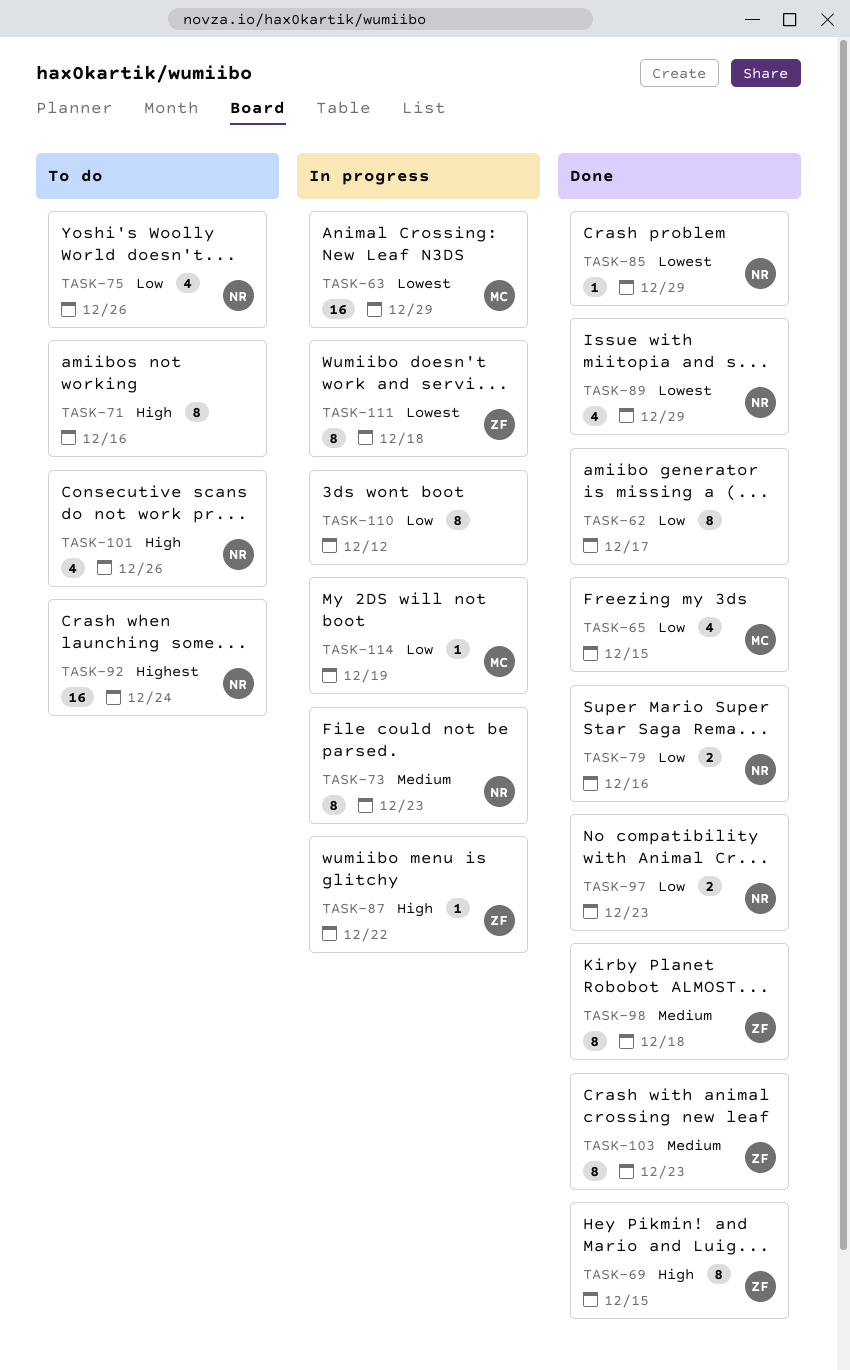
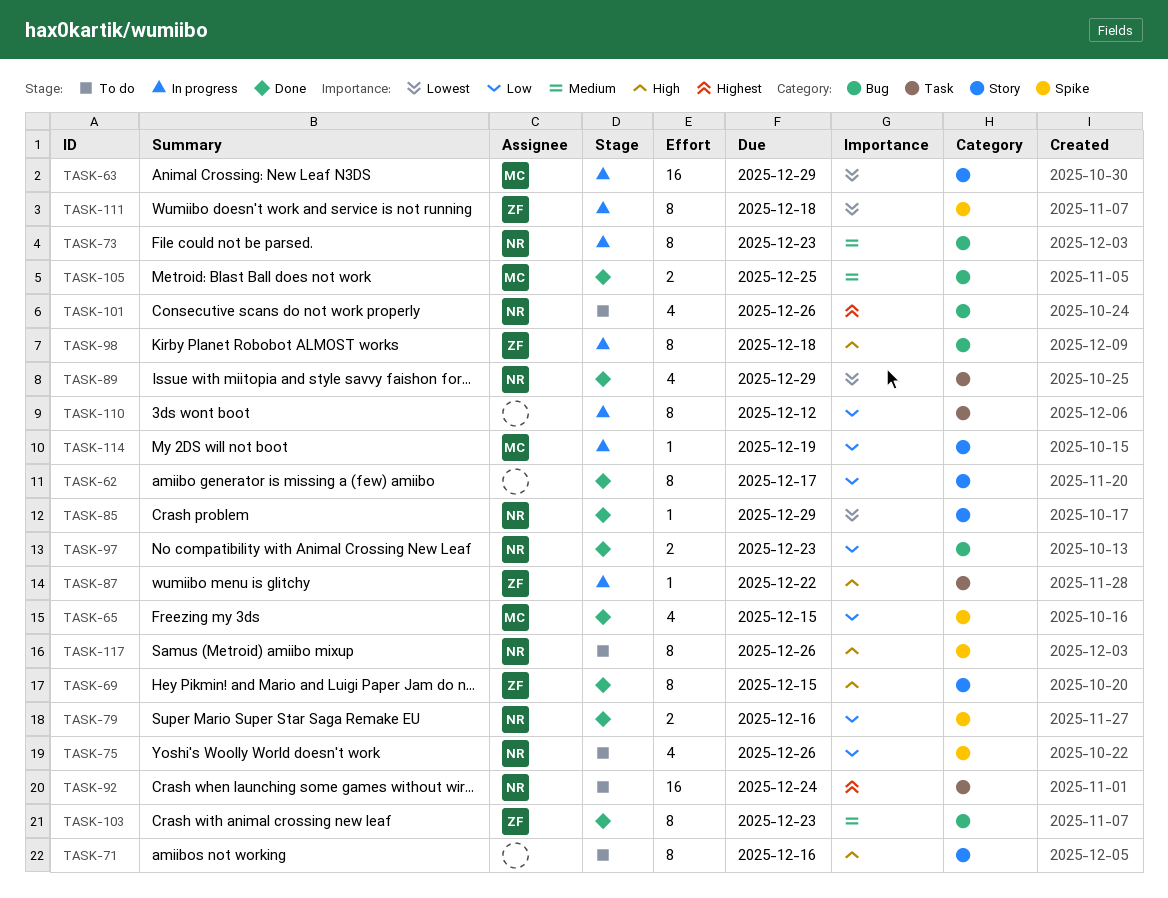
TASK-98, status: Done -> In progress
TASK-98, priority: Medium -> High
TASK-101, priority: High -> Highest
TASK-105: none -> present
TASK-117: none -> present

